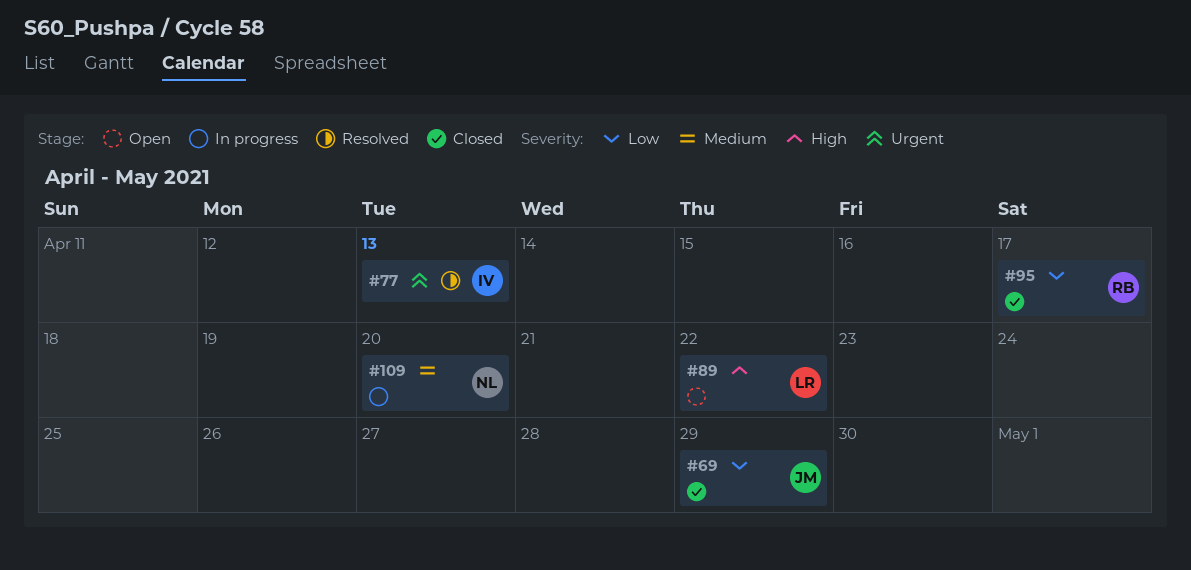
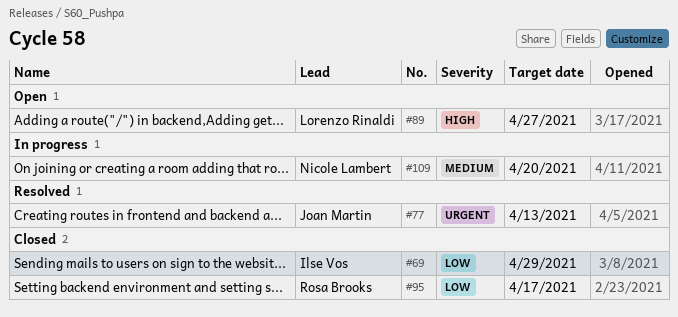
#69, owner: Joan Martin -> Ilse Vos
#77, owner: Ilse Vos -> Joan Martin
#89, due: Apr 22 -> Apr 27

